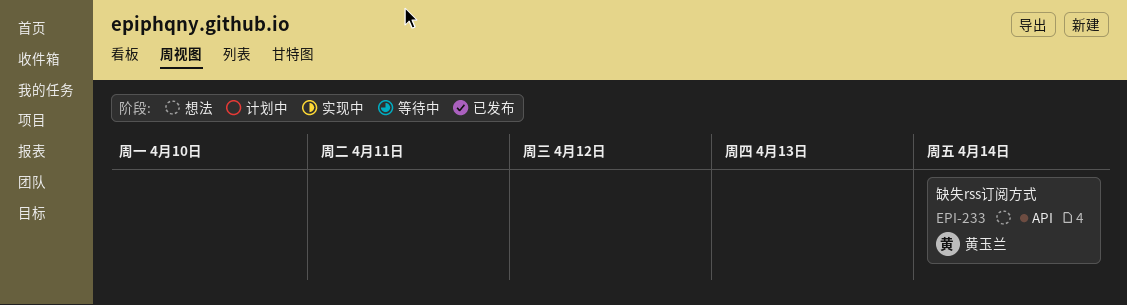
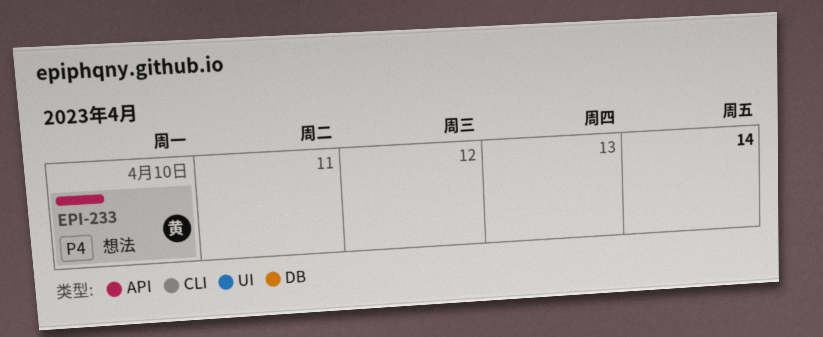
EPI-233, due: Apr 14 -> Apr 10

